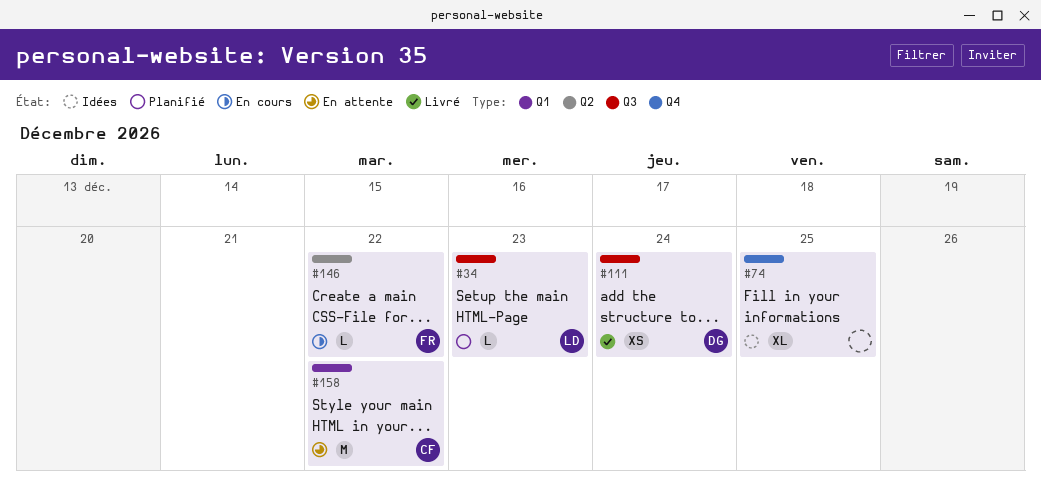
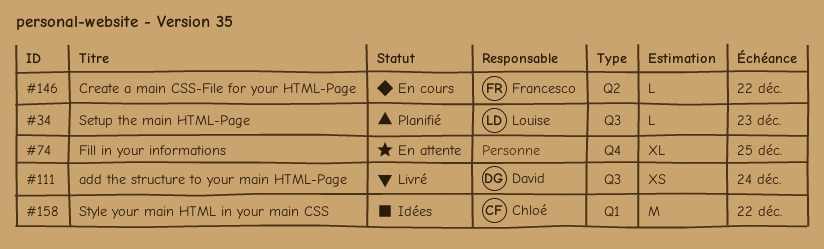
#74, status: Idées -> En attente
#158, status: En attente -> Idées

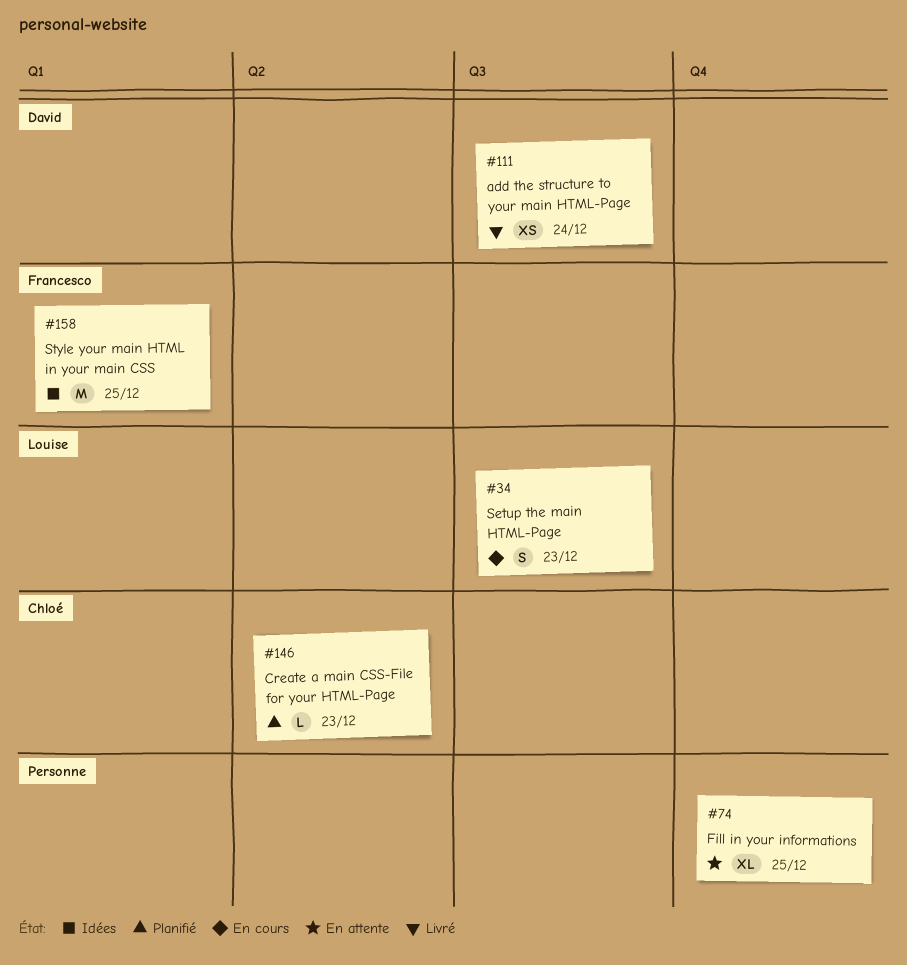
#34, status: Planifié -> En cours
#34, estimate: L -> S
#146, status: En cours -> Planifié
#146, owner: Francesco -> Chloé
#146, due: Dec 22 -> Dec 23
#158, owner: Chloé -> Francesco
#158, due: Dec 22 -> Dec 25

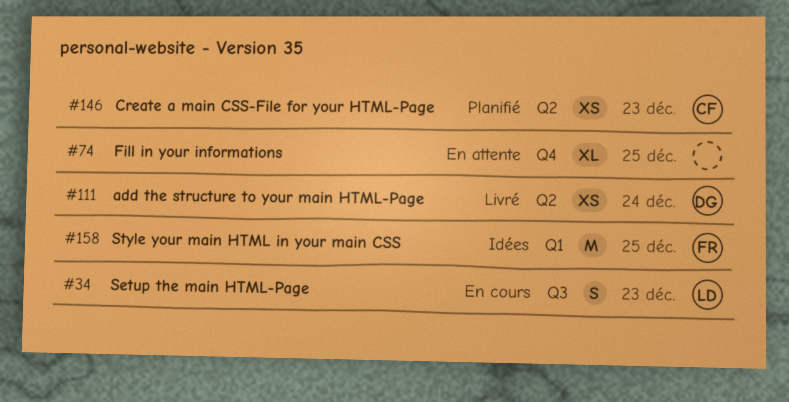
#111, label: Q3 -> Q2
#146, estimate: L -> XS

